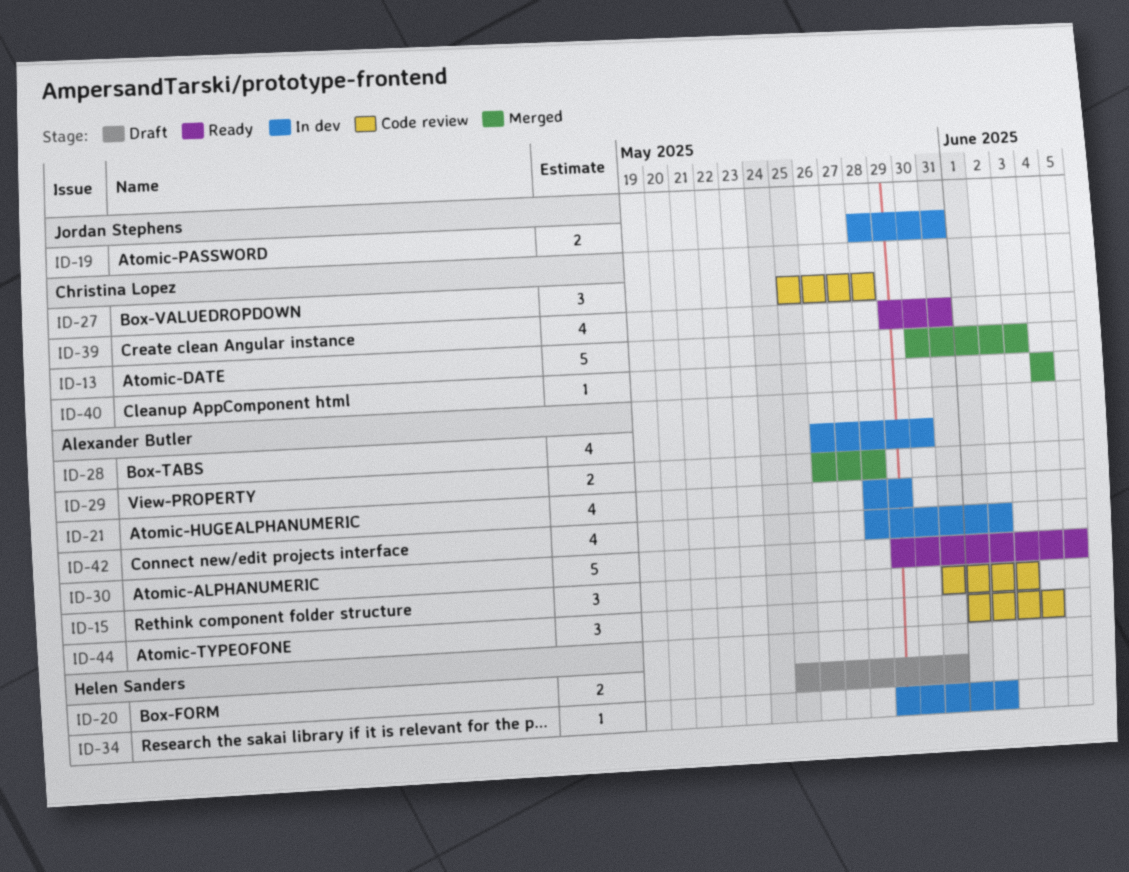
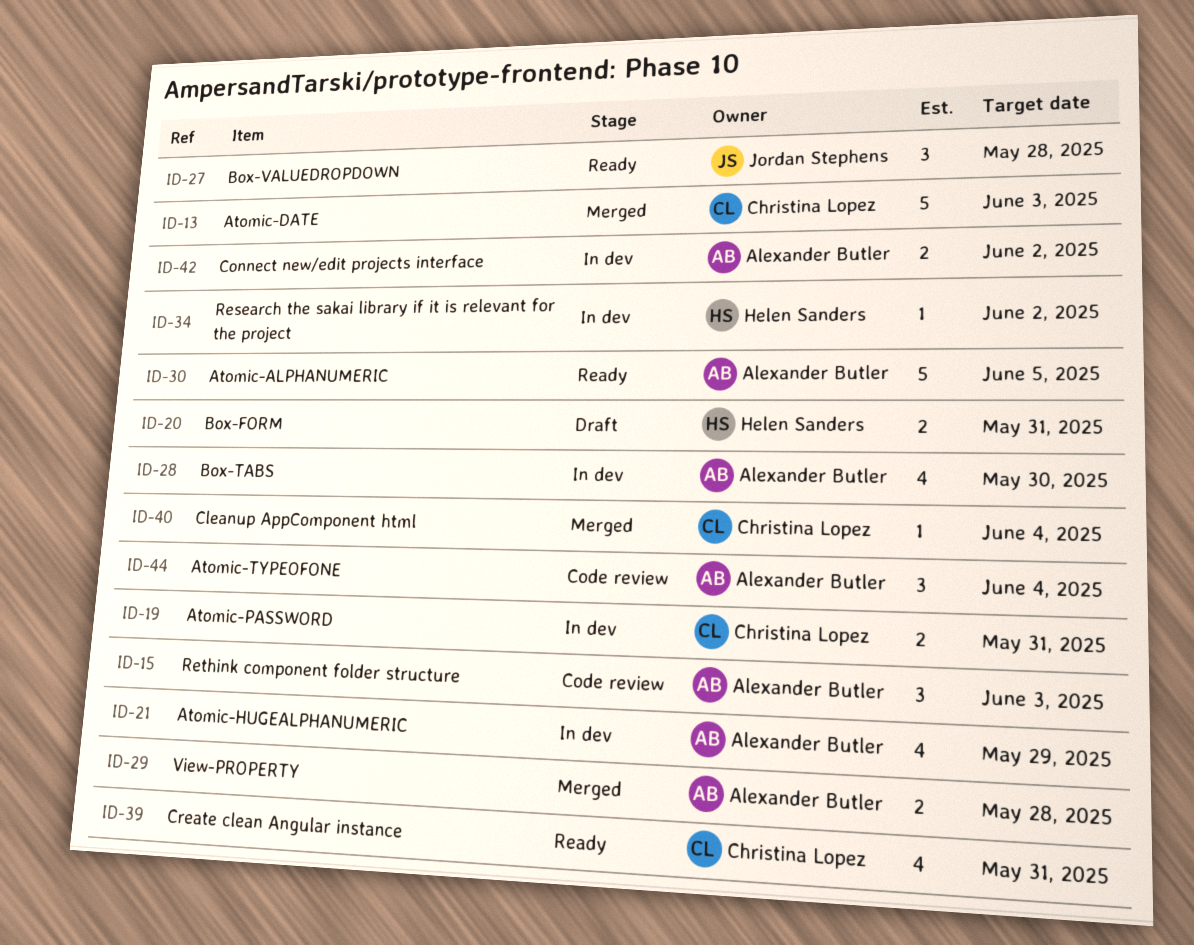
ID-19, owner: Jordan Stephens -> Christina Lopez
ID-27, status: Code review -> Ready
ID-27, owner: Christina Lopez -> Jordan Stephens
ID-42, estimate: 4 -> 2

